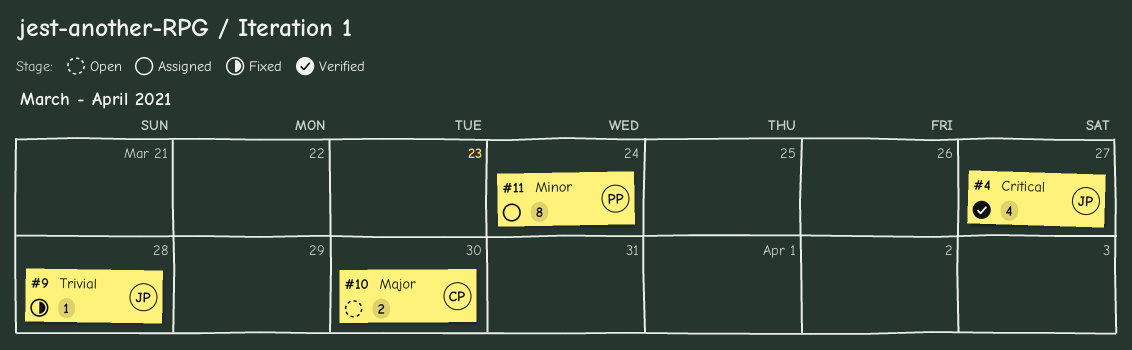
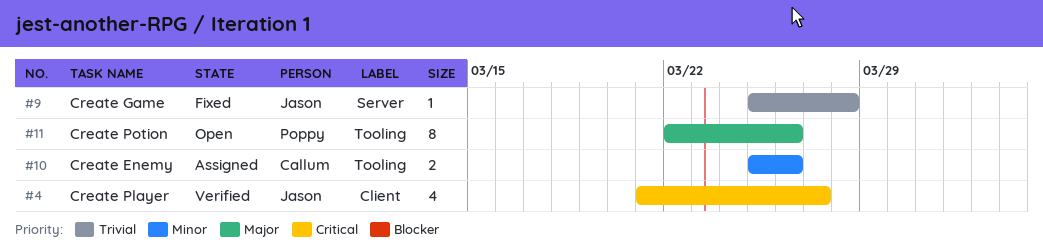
#10, status: Open -> Assigned
#10, priority: Major -> Minor
#10, due: Mar 30 -> Mar 26
#11, status: Assigned -> Open
#11, priority: Minor -> Major
#11, due: Mar 24 -> Mar 26

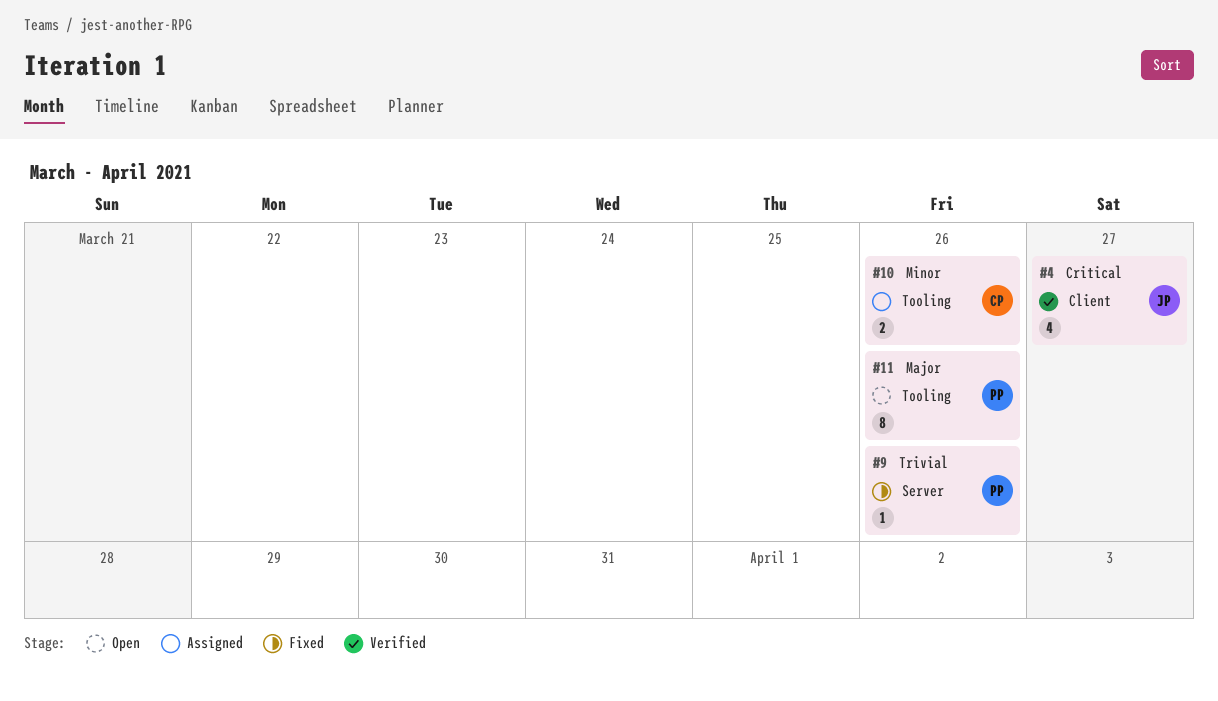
#9, owner: Jason -> Poppy
#9, due: Mar 28 -> Mar 26

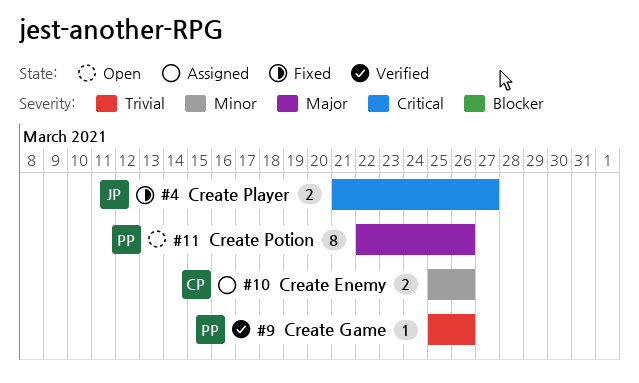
#4, status: Verified -> Fixed
#4, estimate: 4 -> 2
#9, status: Fixed -> Verified

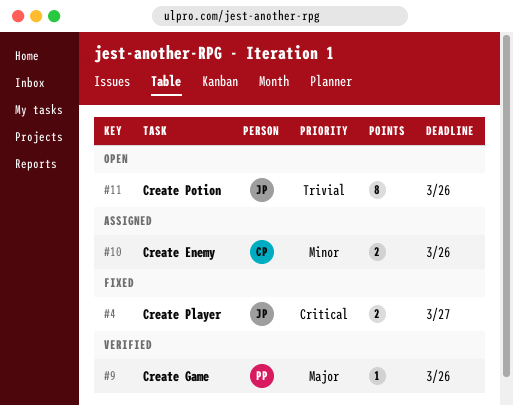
#9, priority: Trivial -> Major
#11, owner: PP -> JP
#11, priority: Major -> Trivial

